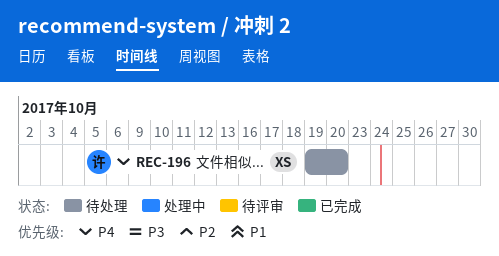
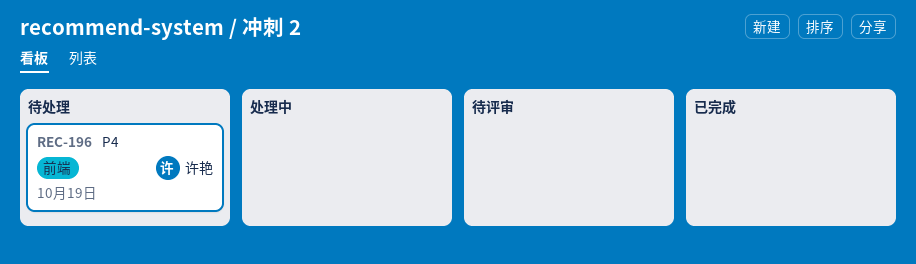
REC-196, due: Oct 20 -> Oct 19

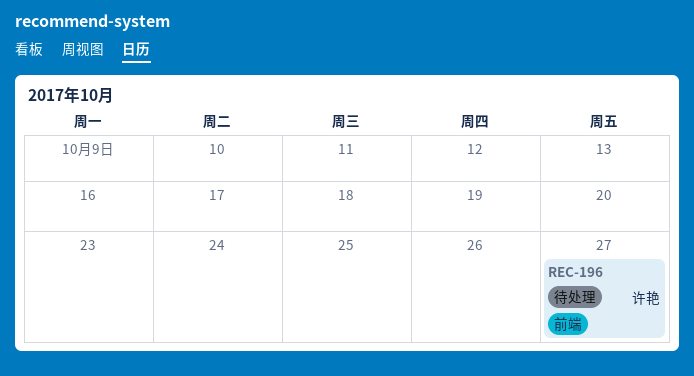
REC-196, due: Oct 19 -> Oct 27

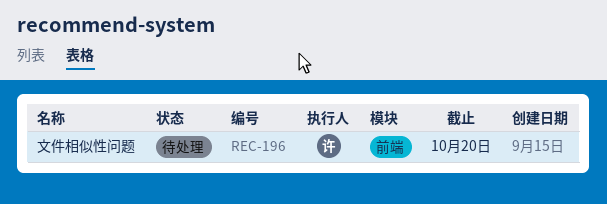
REC-196, due: Oct 27 -> Oct 20

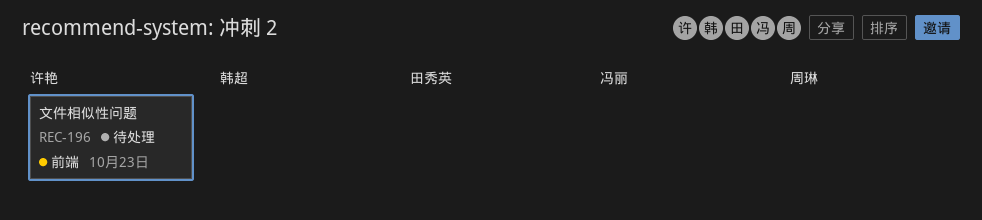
REC-196, due: Oct 20 -> Oct 23

